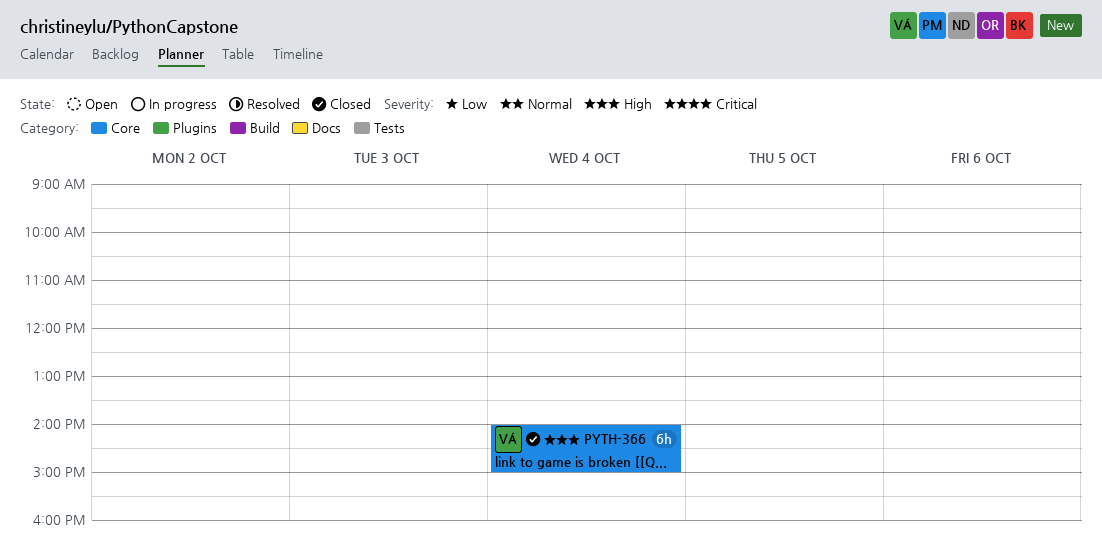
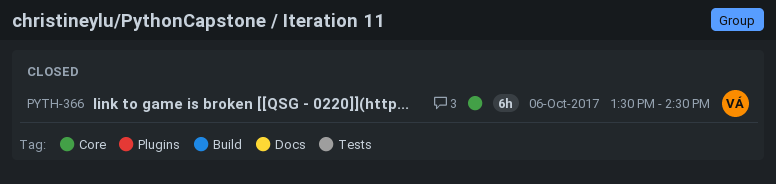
PYTH-366, day: Oct 4 -> Oct 6
PYTH-366, begins: 14:00 -> 13:30
PYTH-366, ends: 15:00 -> 14:30

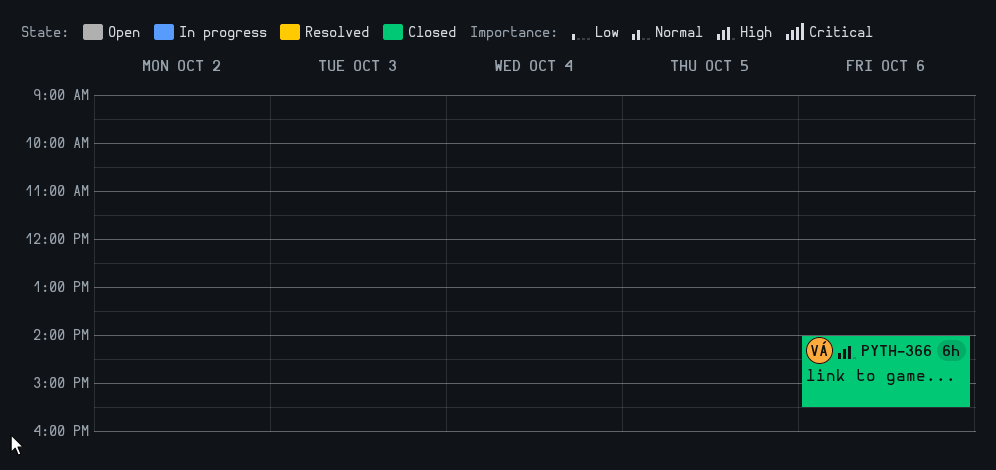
PYTH-366, begins: 13:30 -> 14:00
PYTH-366, ends: 14:30 -> 15:30

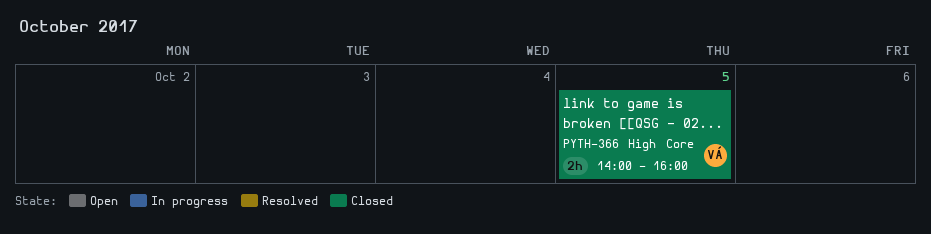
PYTH-366, estimate: 6h -> 2h
PYTH-366, day: Oct 6 -> Oct 5
PYTH-366, ends: 15:30 -> 16:00

